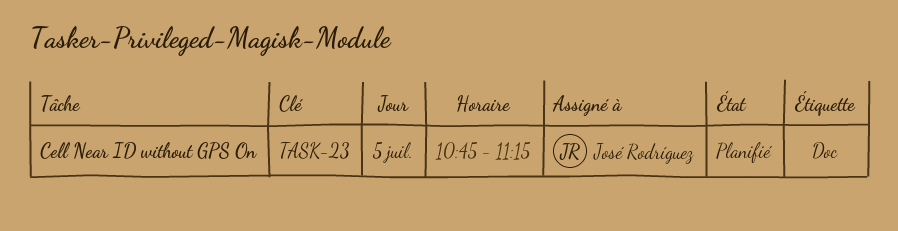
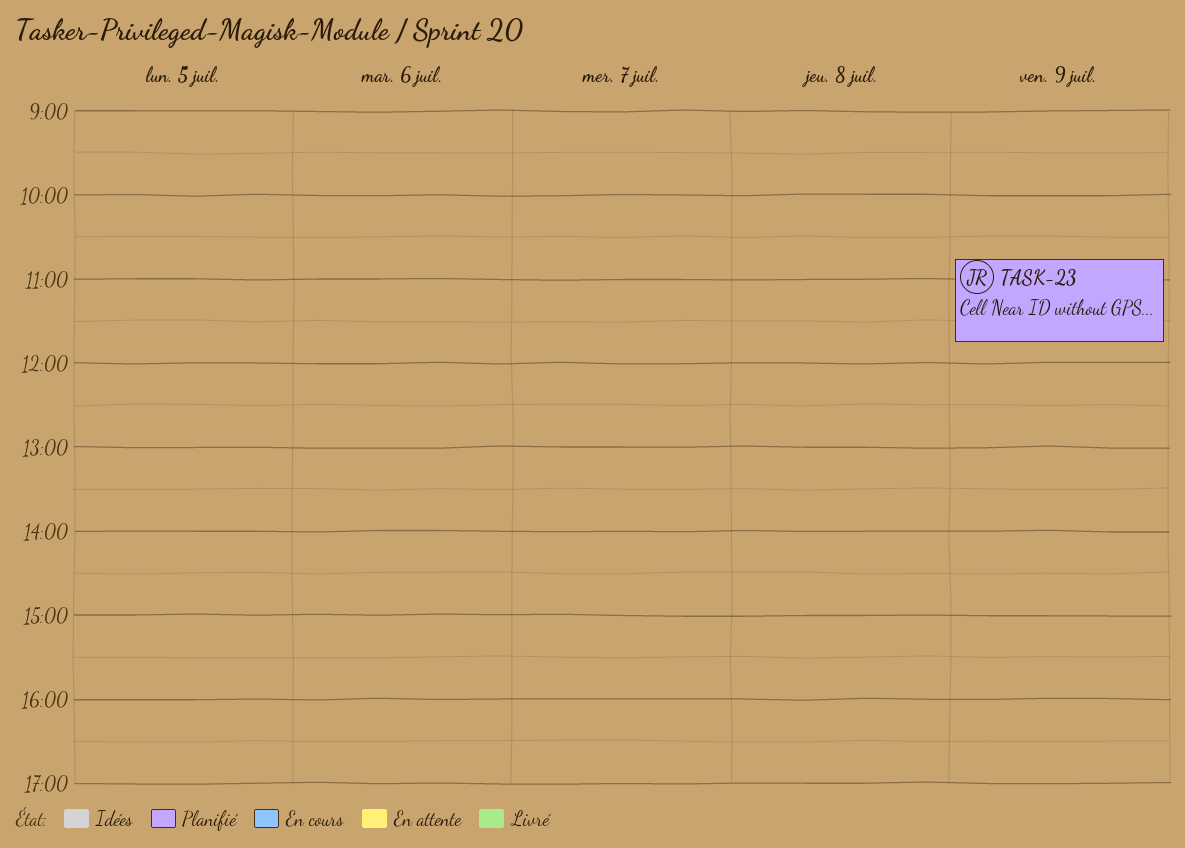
TASK-23, day: Jul 5 -> Jul 9
TASK-23, ends: 11:15 -> 11:45

